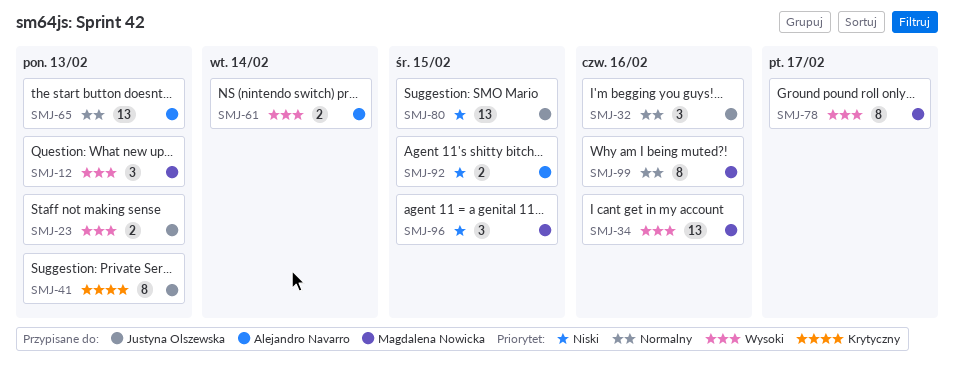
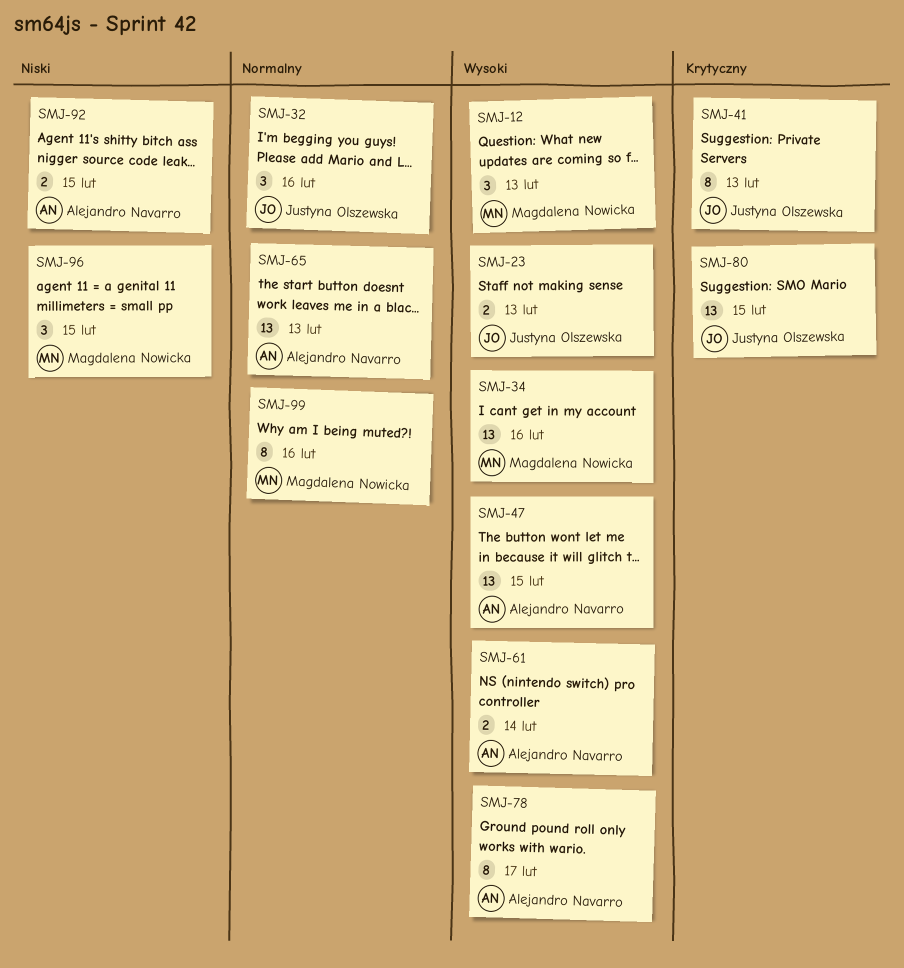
SMJ-47: none -> present
SMJ-78, owner: Magdalena Nowicka -> Alejandro Navarro
SMJ-80, priority: Niski -> Krytyczny

